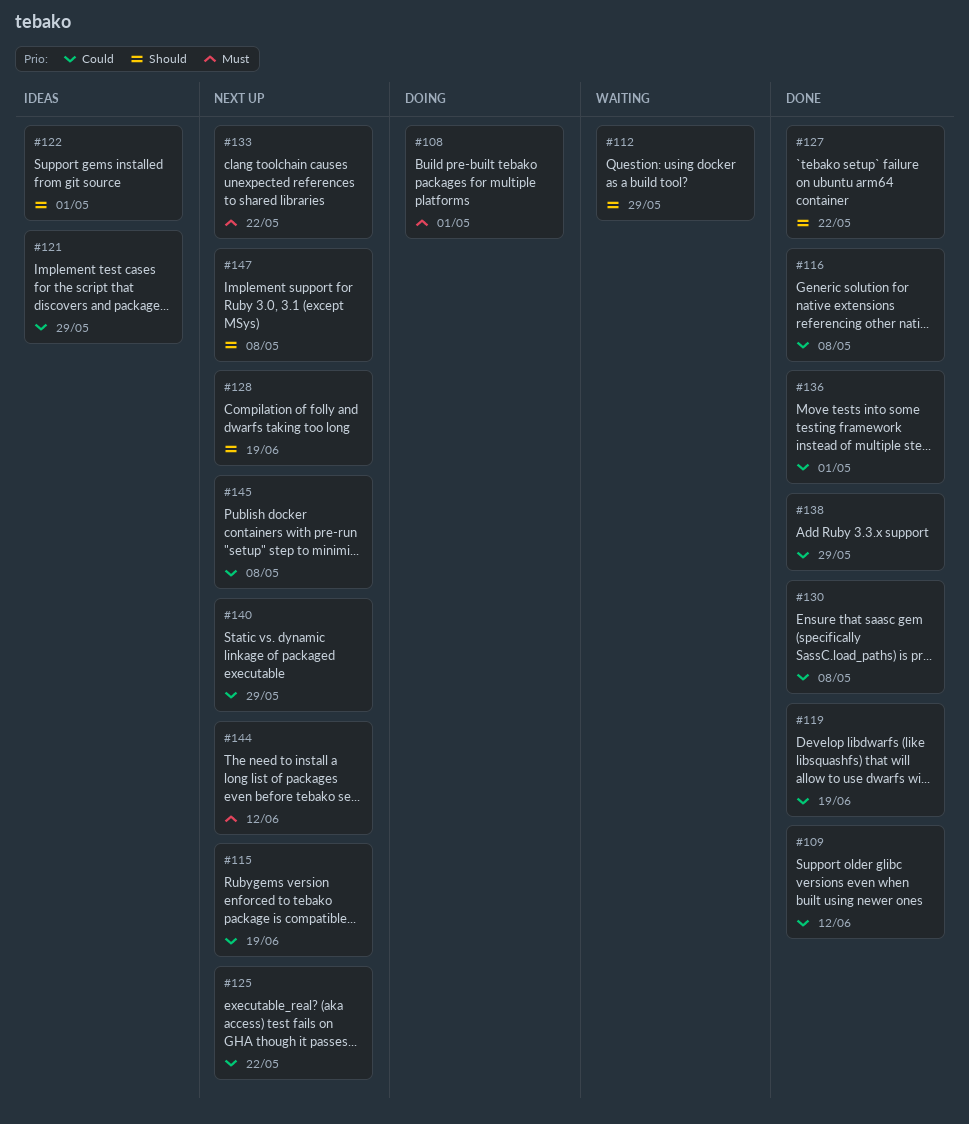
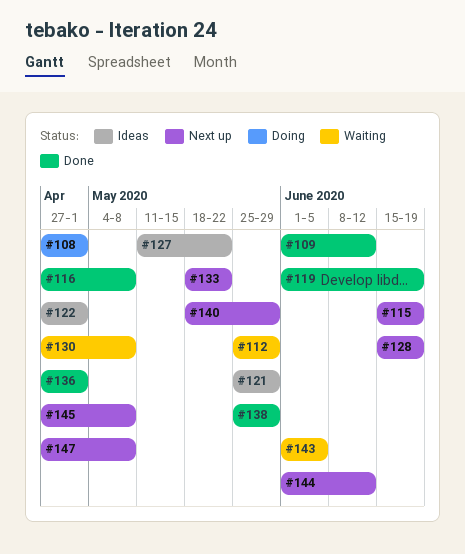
#125: present -> none
#127, status: Done -> Ideas
#130, status: Done -> Waiting
#143: none -> present

